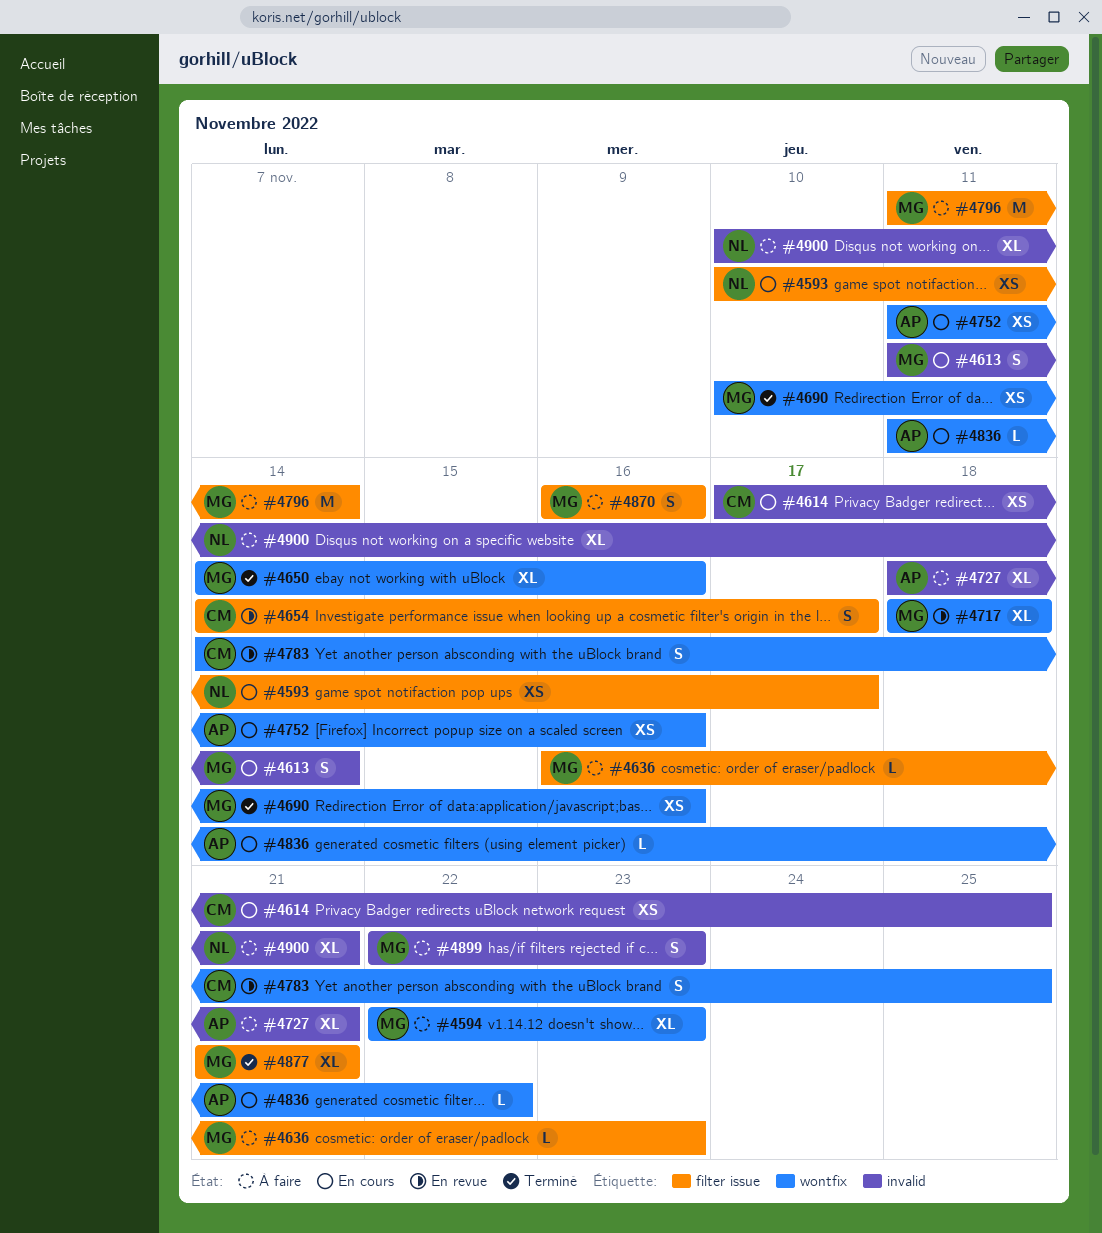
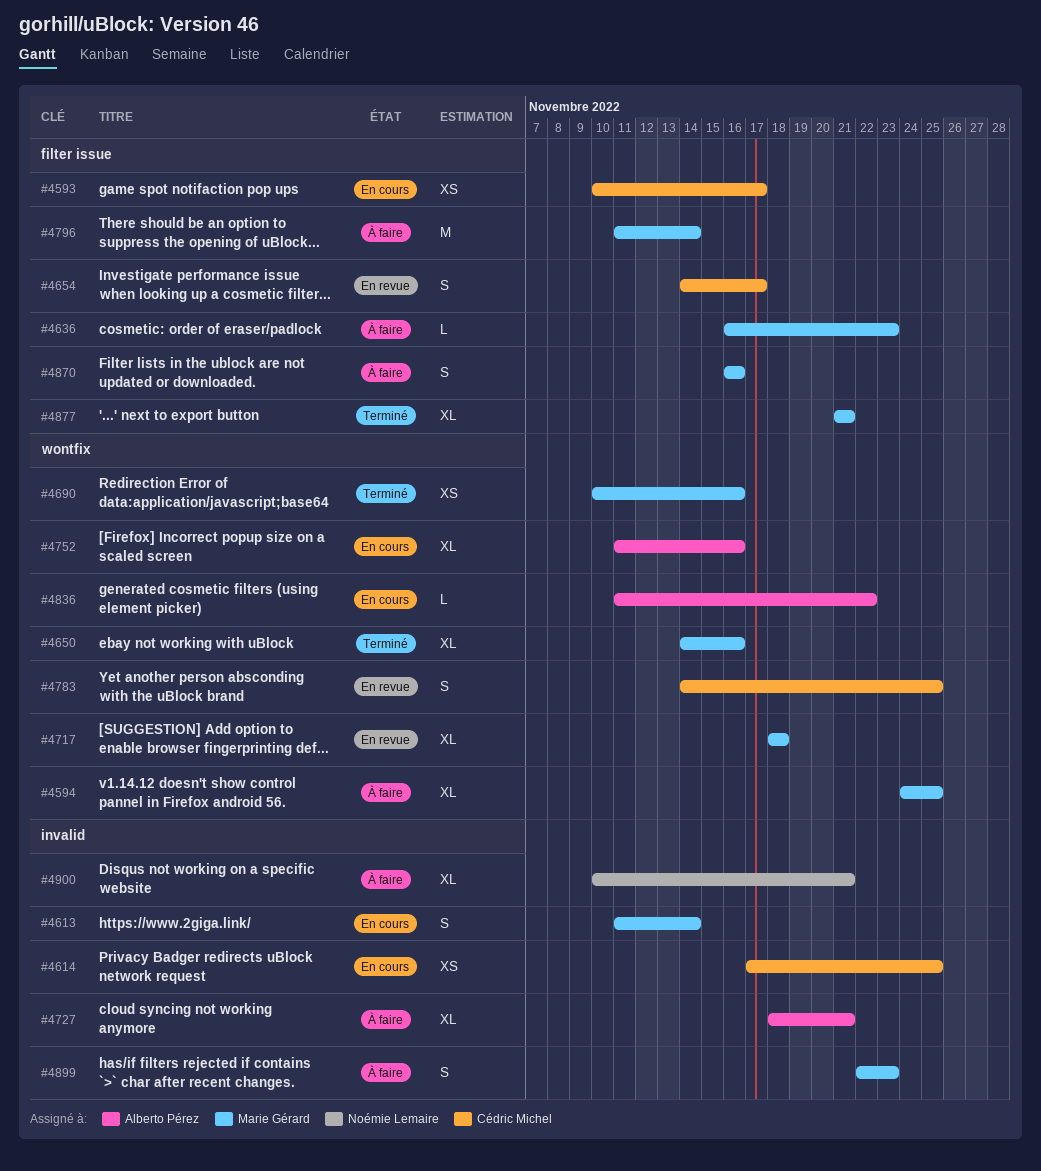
#4593, owner: Noémie Lemaire -> Cédric Michel
#4594, start: Nov 22 -> Nov 24
#4594, due: Nov 23 -> Nov 25
#4752, estimate: XS -> XL

